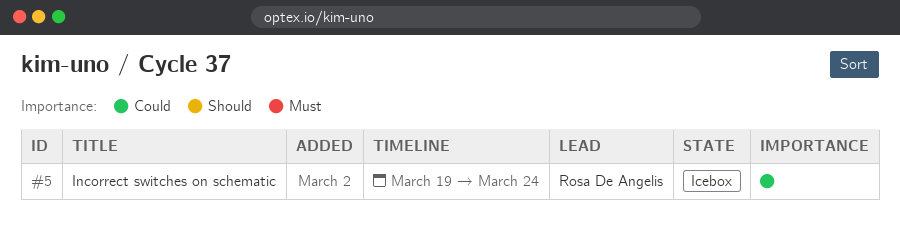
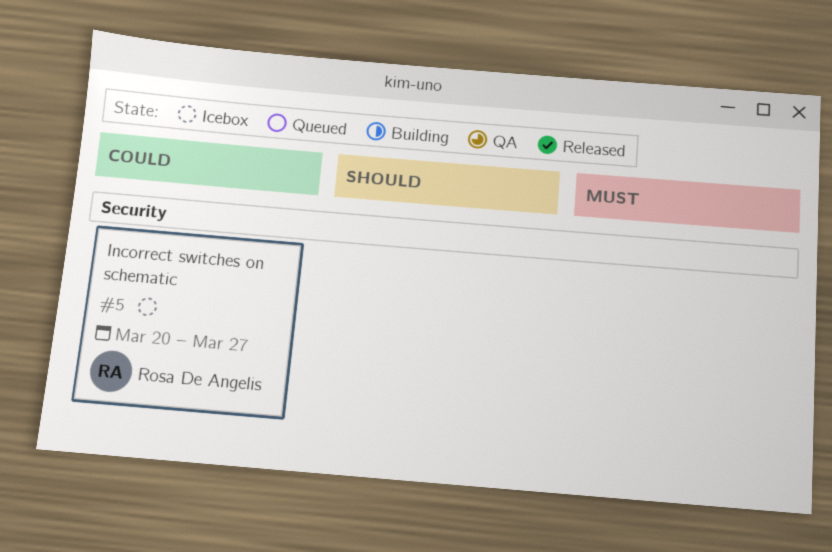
#5, start: Mar 19 -> Mar 20
#5, due: Mar 24 -> Mar 27

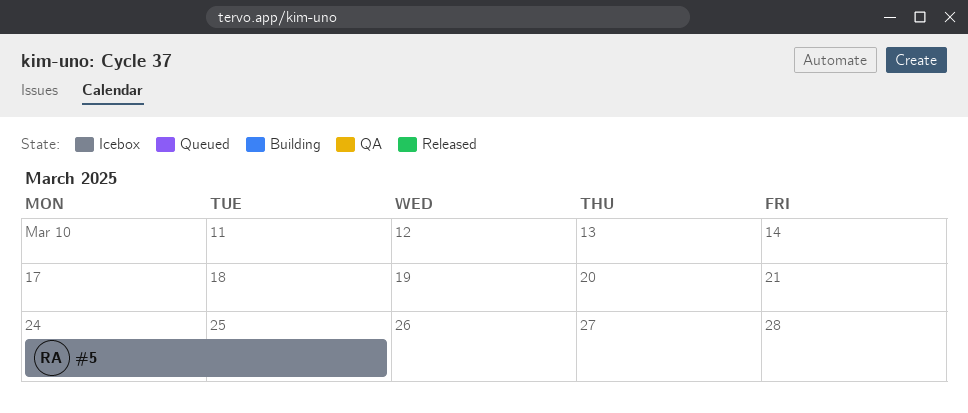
#5, start: Mar 20 -> Mar 24
#5, due: Mar 27 -> Mar 25

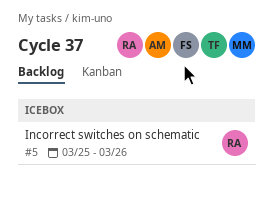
#5, start: Mar 24 -> Mar 25
#5, due: Mar 25 -> Mar 26

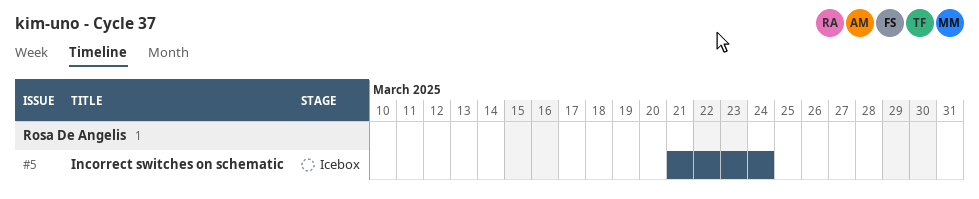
#5, start: Mar 25 -> Mar 21
#5, due: Mar 26 -> Mar 24

